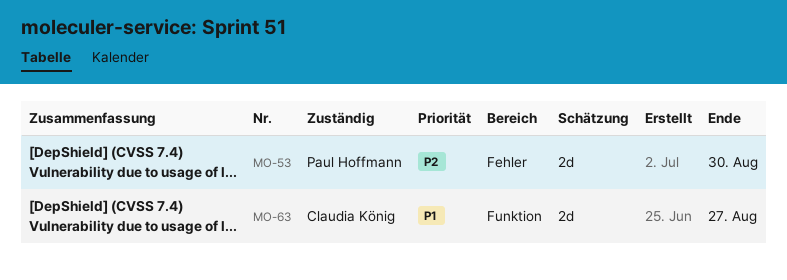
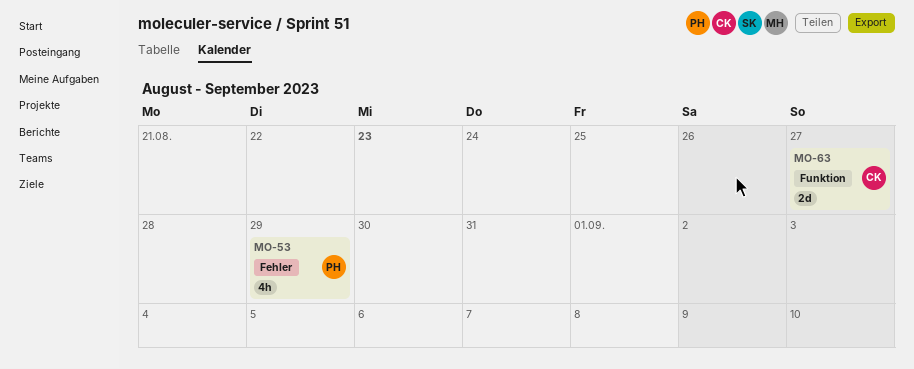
MO-53, estimate: 2d -> 4h
MO-53, due: Aug 30 -> Aug 29

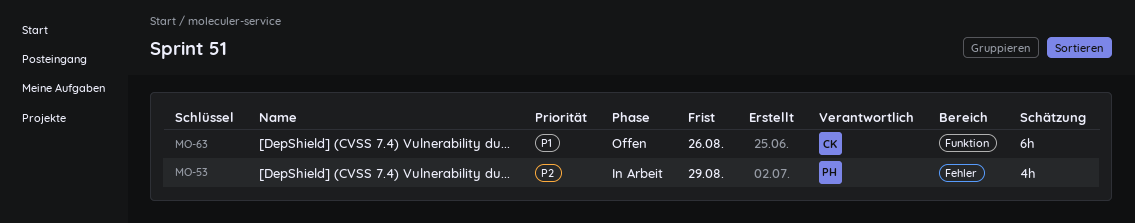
MO-63, estimate: 2d -> 6h
MO-63, due: Aug 27 -> Aug 26

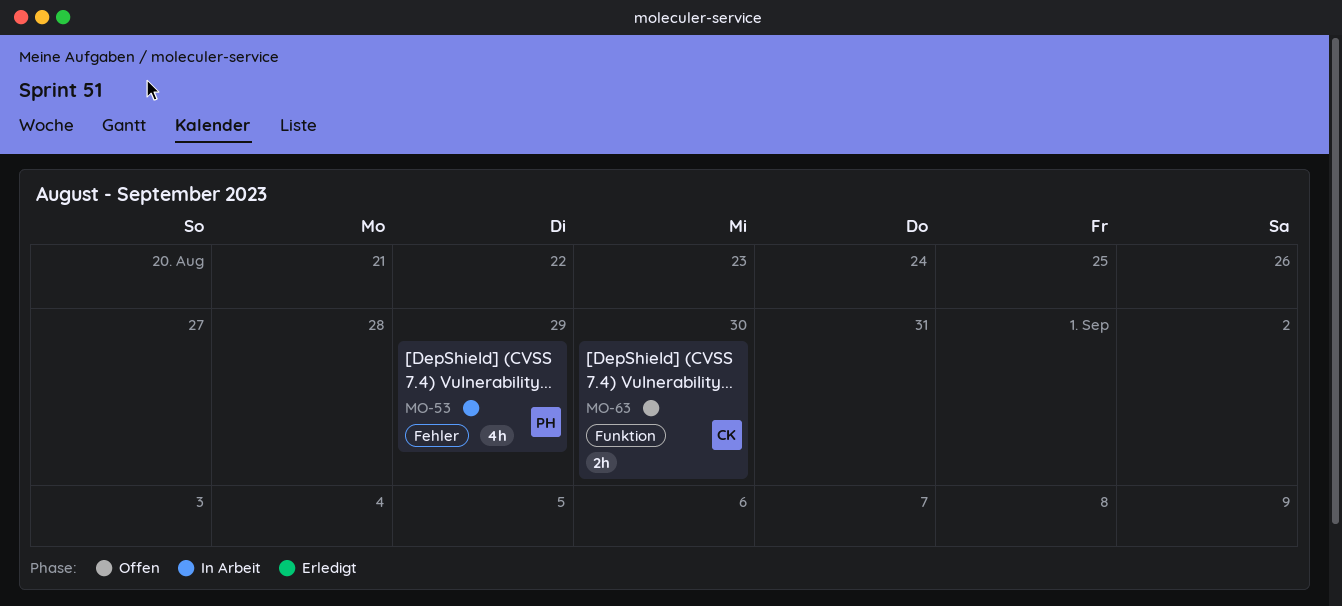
MO-63, estimate: 6h -> 2h
MO-63, due: Aug 26 -> Aug 30

